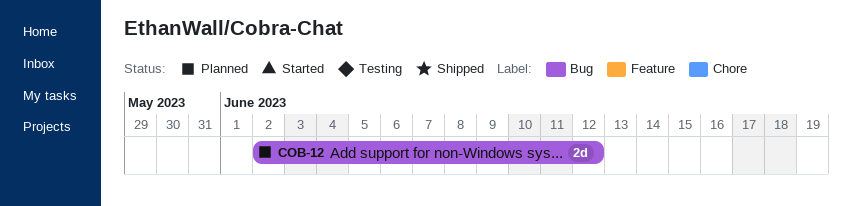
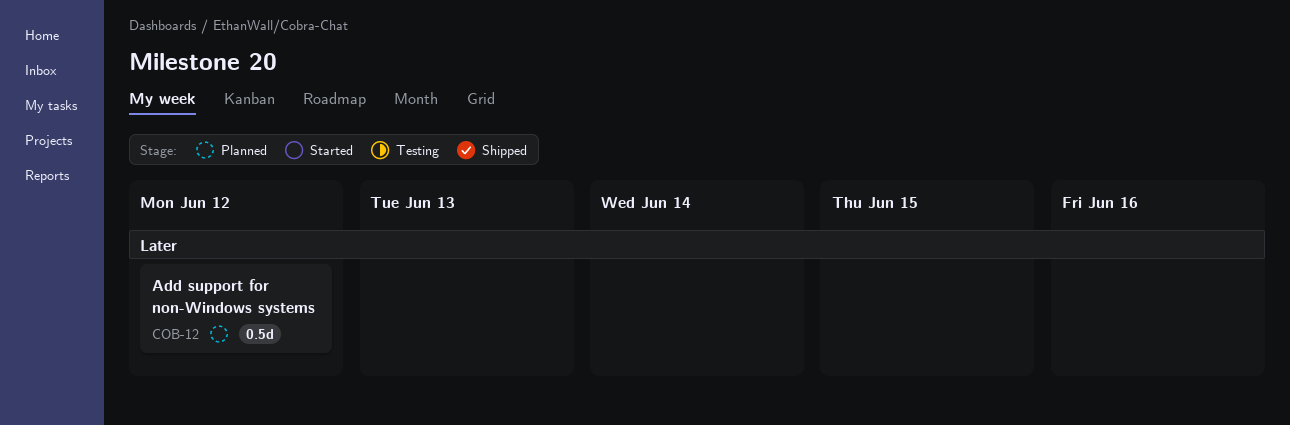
COB-12, estimate: 2d -> 0.5d

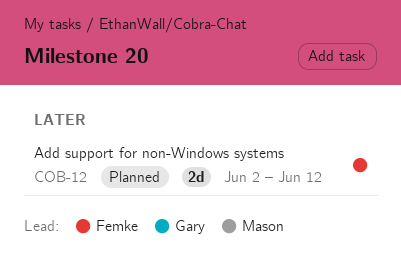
COB-12, estimate: 0.5d -> 2d

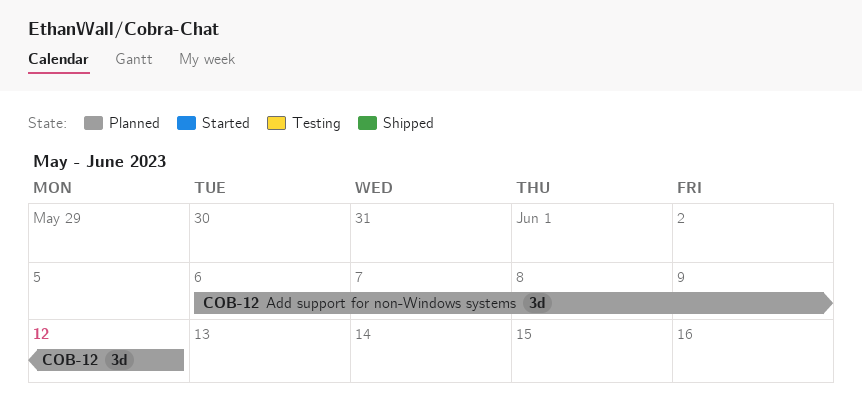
COB-12, estimate: 2d -> 3d
COB-12, start: Jun 2 -> Jun 6

